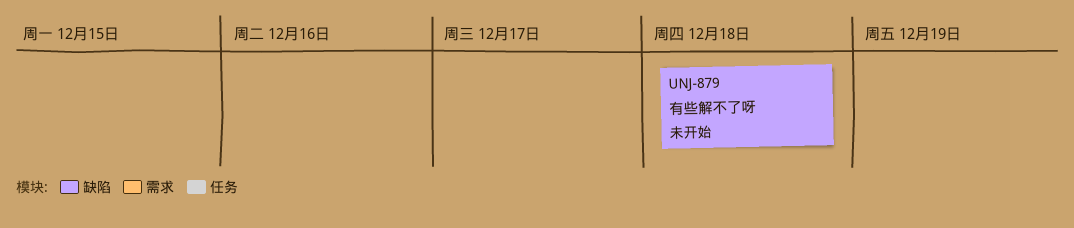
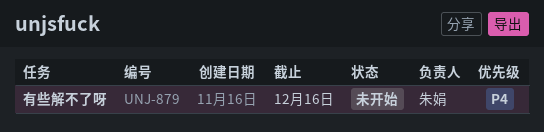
UNJ-879, due: Dec 18 -> Dec 16

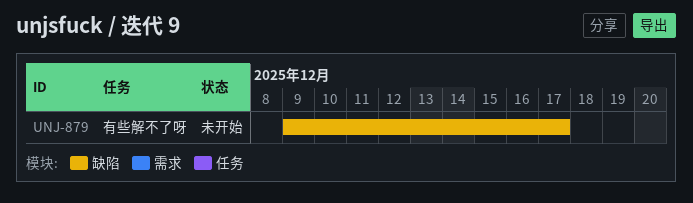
UNJ-879, due: Dec 16 -> Dec 17

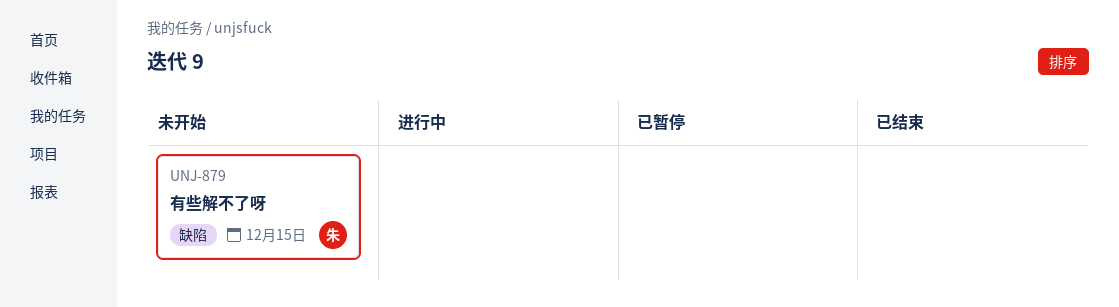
UNJ-879, due: Dec 17 -> Dec 15

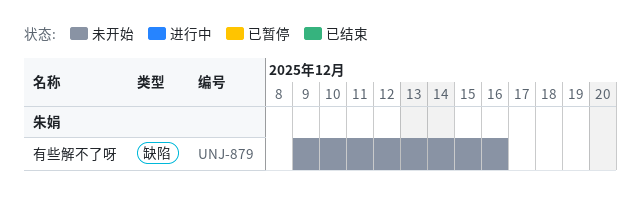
UNJ-879, due: Dec 15 -> Dec 16

